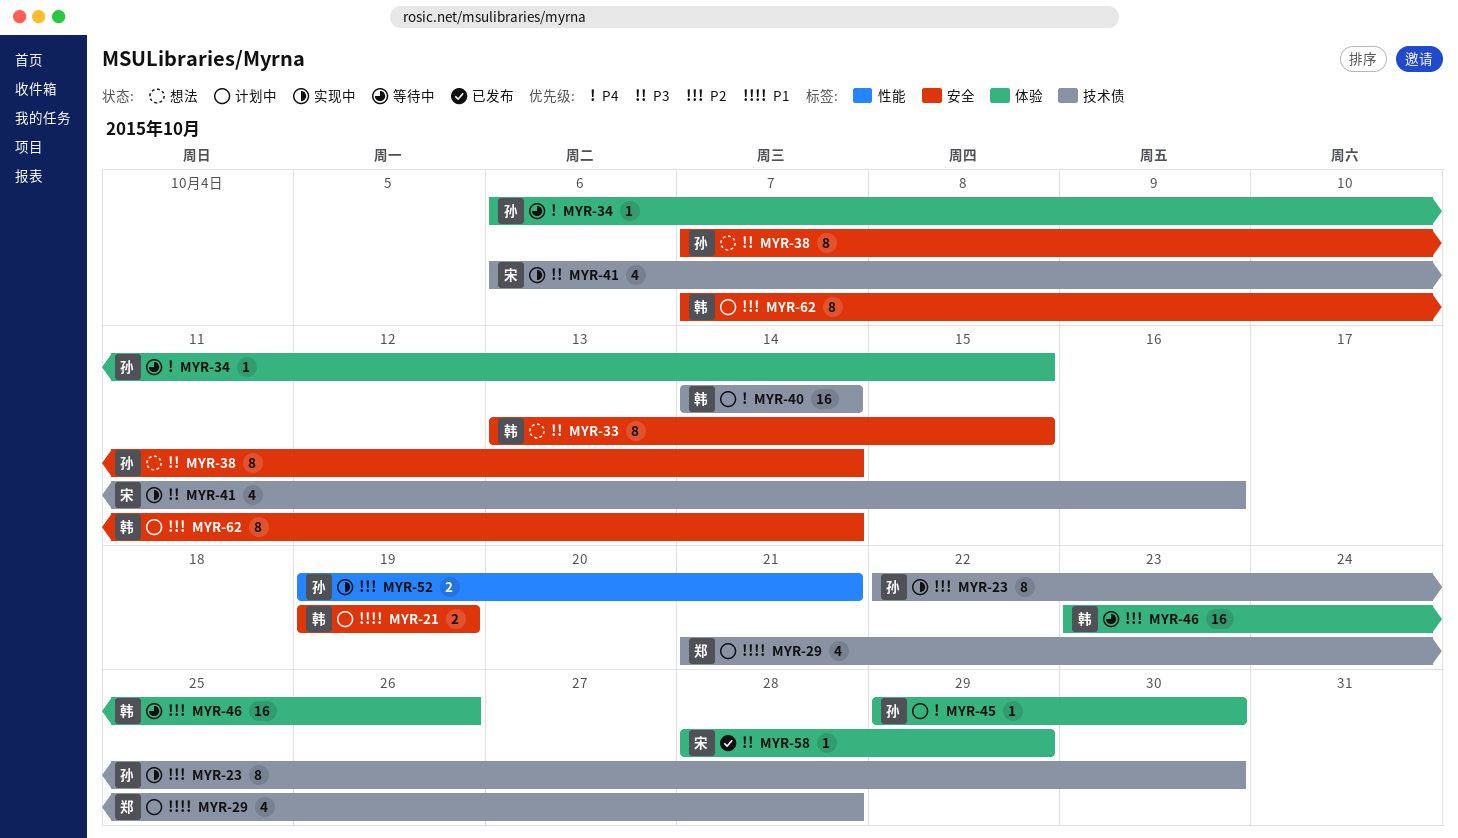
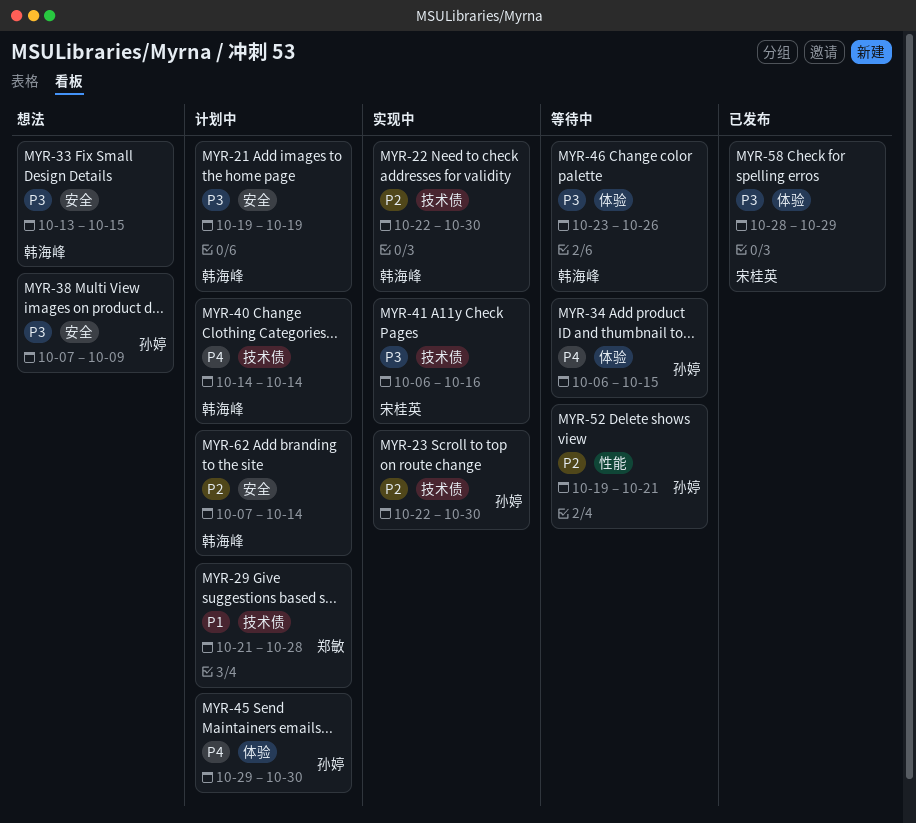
MYR-21, priority: P1 -> P3
MYR-22: none -> present
MYR-38, due: Oct 14 -> Oct 9
MYR-46, priority: P2 -> P3
MYR-52, status: 实现中 -> 等待中

